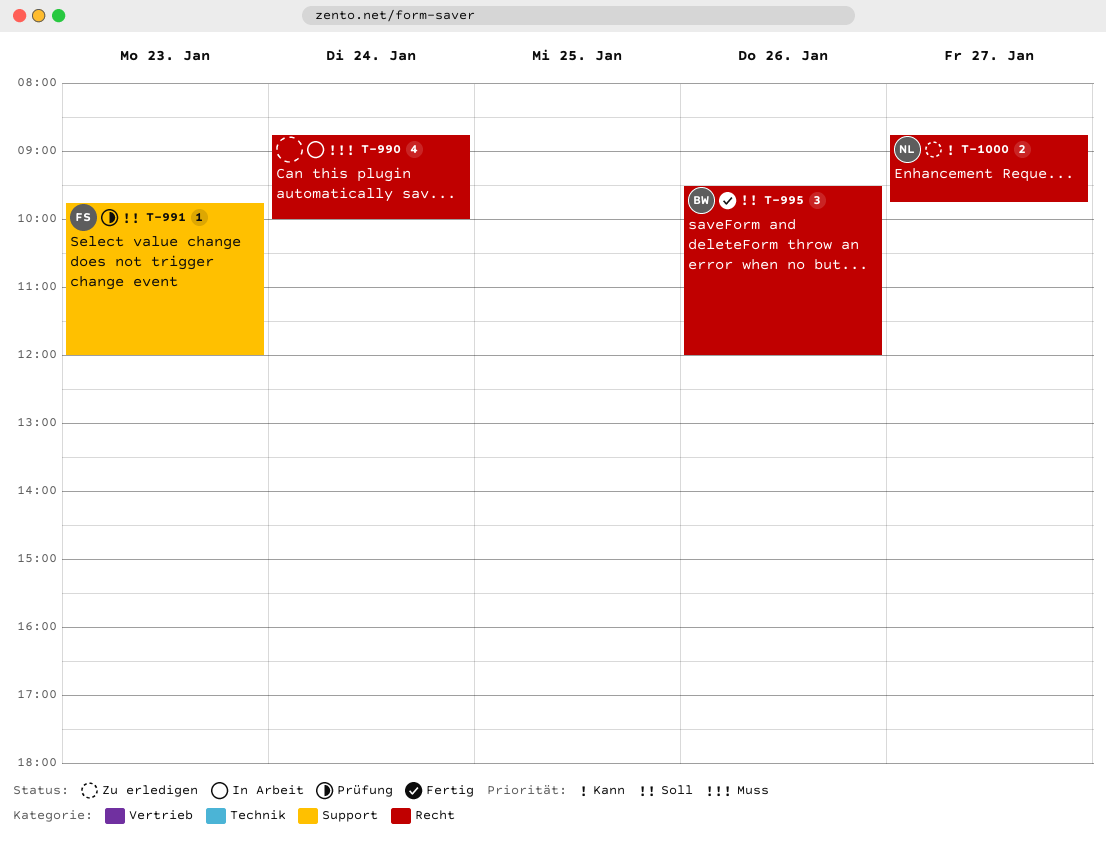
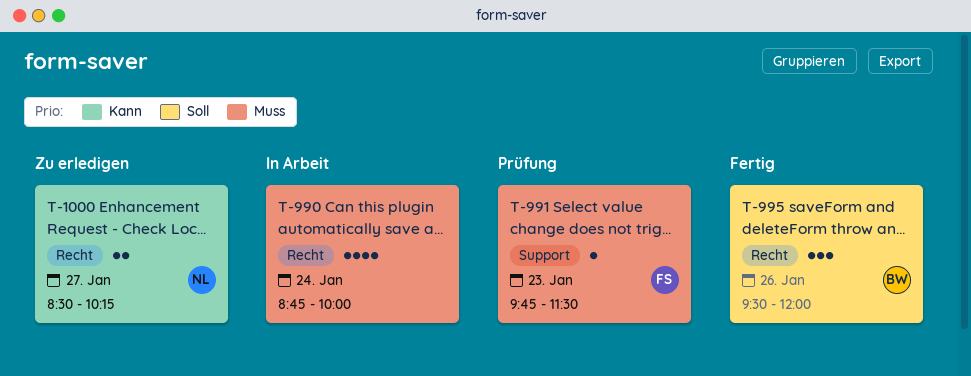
T-991, priority: Soll -> Muss
T-991, ends: 12:00 -> 11:30
T-1000, begins: 08:45 -> 08:30
T-1000, ends: 09:45 -> 10:15

